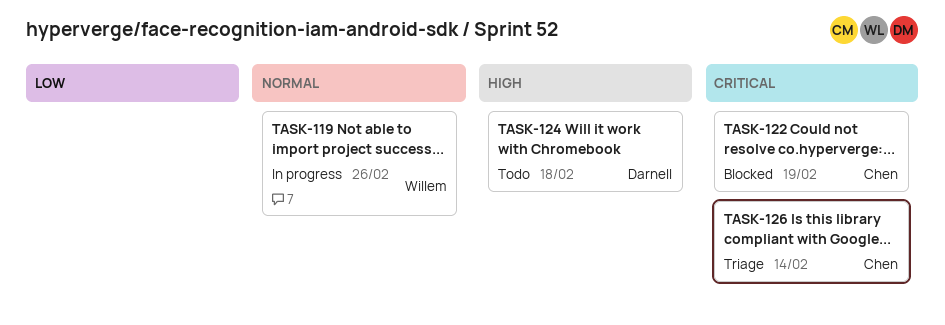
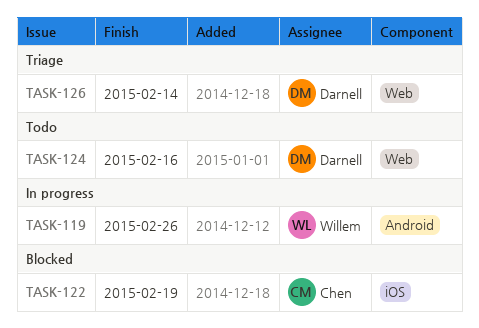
TASK-124, due: Feb 18 -> Feb 16
TASK-126, owner: Chen -> Darnell

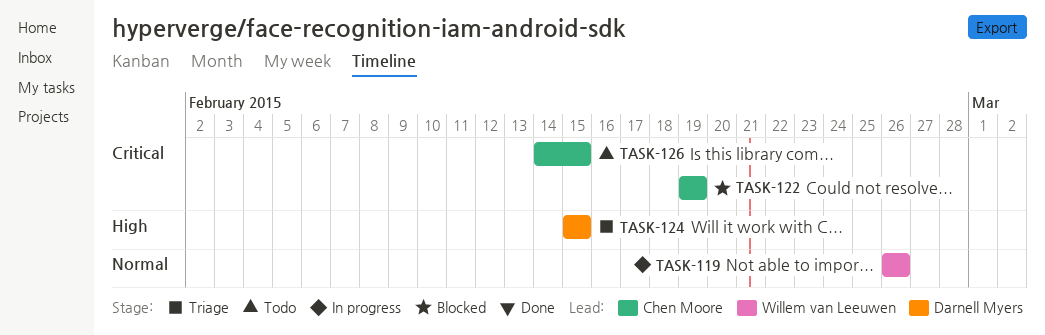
TASK-124, status: Todo -> Triage
TASK-124, due: Feb 16 -> Feb 15
TASK-126, status: Triage -> Todo
TASK-126, owner: Darnell Myers -> Chen Moore
TASK-126, due: Feb 14 -> Feb 15

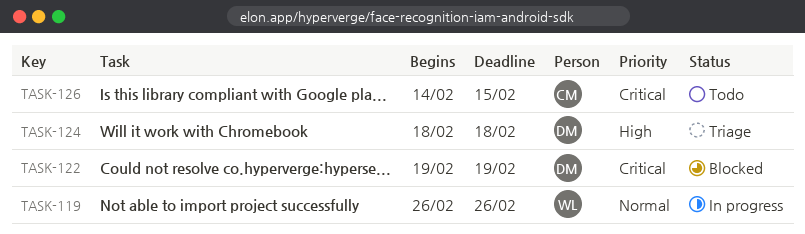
TASK-122, owner: Chen Moore -> Darnell Myers
TASK-124, start: Feb 15 -> Feb 18
TASK-124, due: Feb 15 -> Feb 18

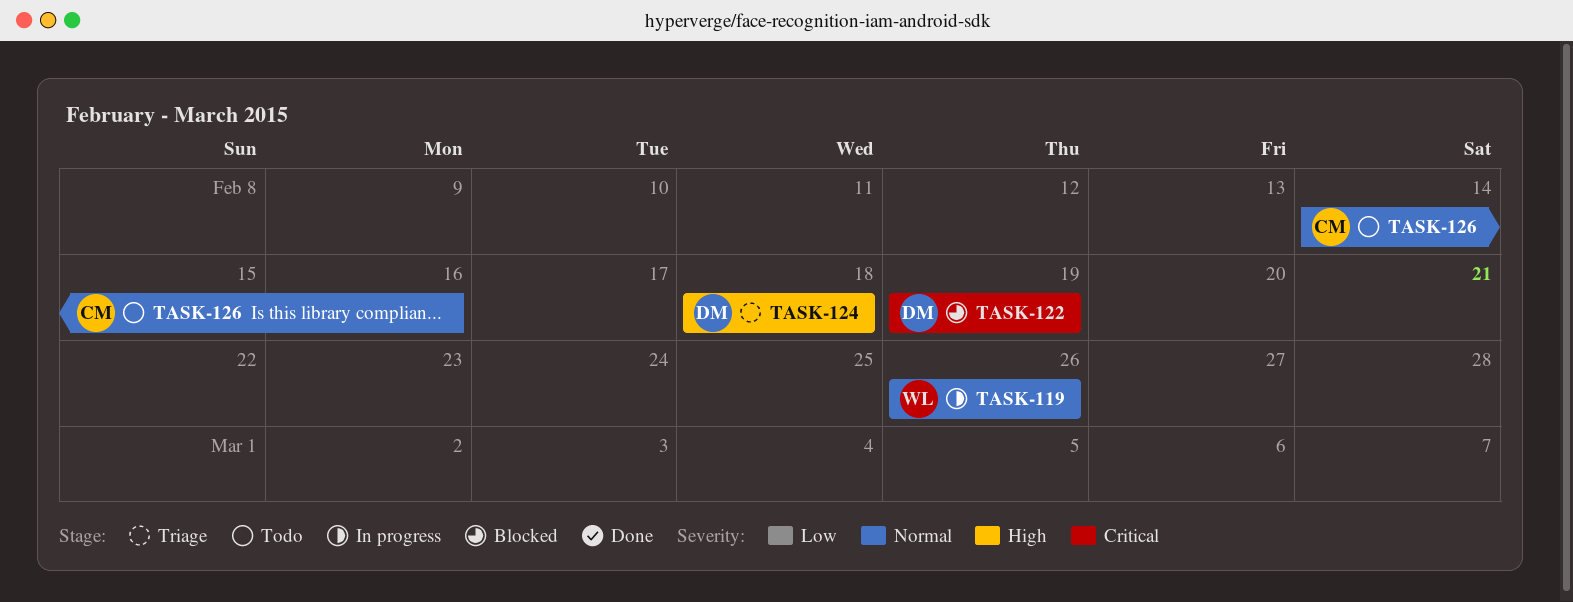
TASK-126, priority: Critical -> Normal
TASK-126, due: Feb 15 -> Feb 16

